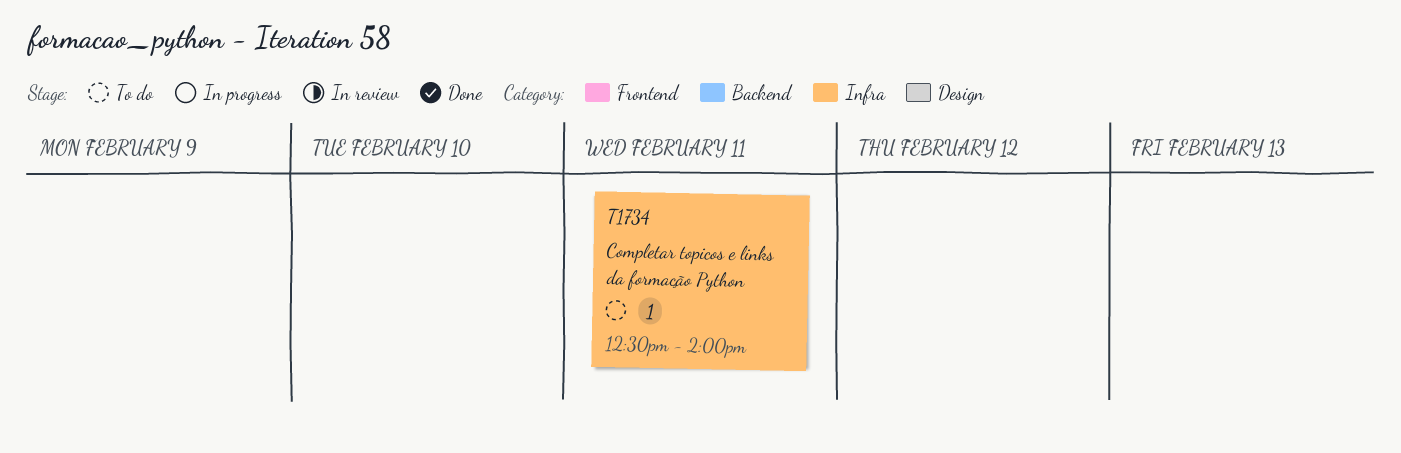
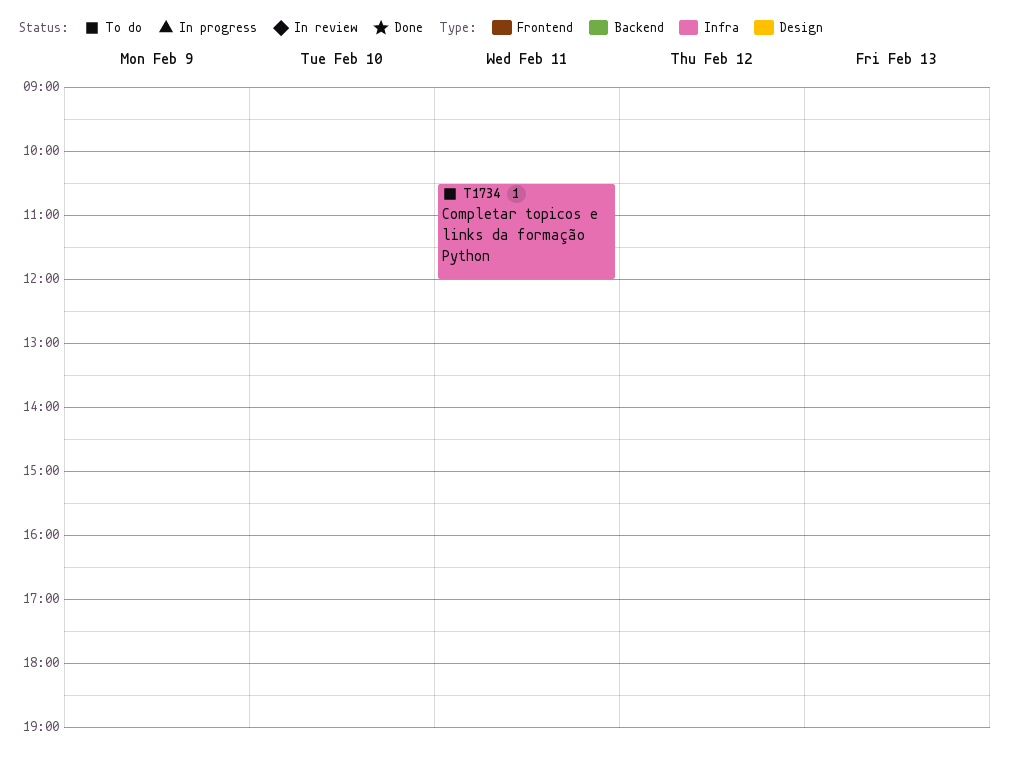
T1734, begins: 12:30 -> 10:30
T1734, ends: 14:00 -> 12:00

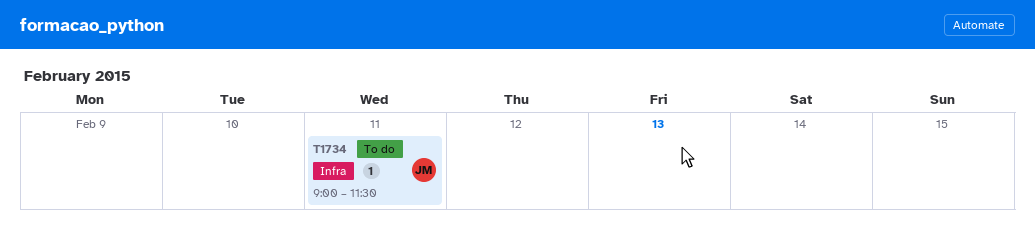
T1734, begins: 10:30 -> 09:00
T1734, ends: 12:00 -> 11:30

